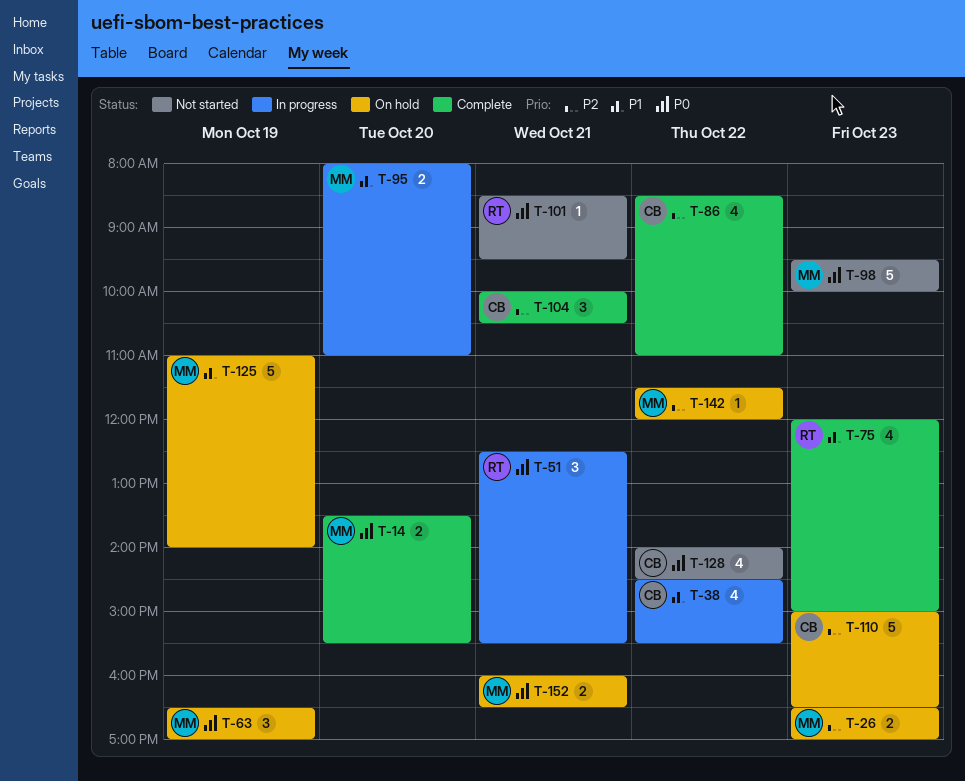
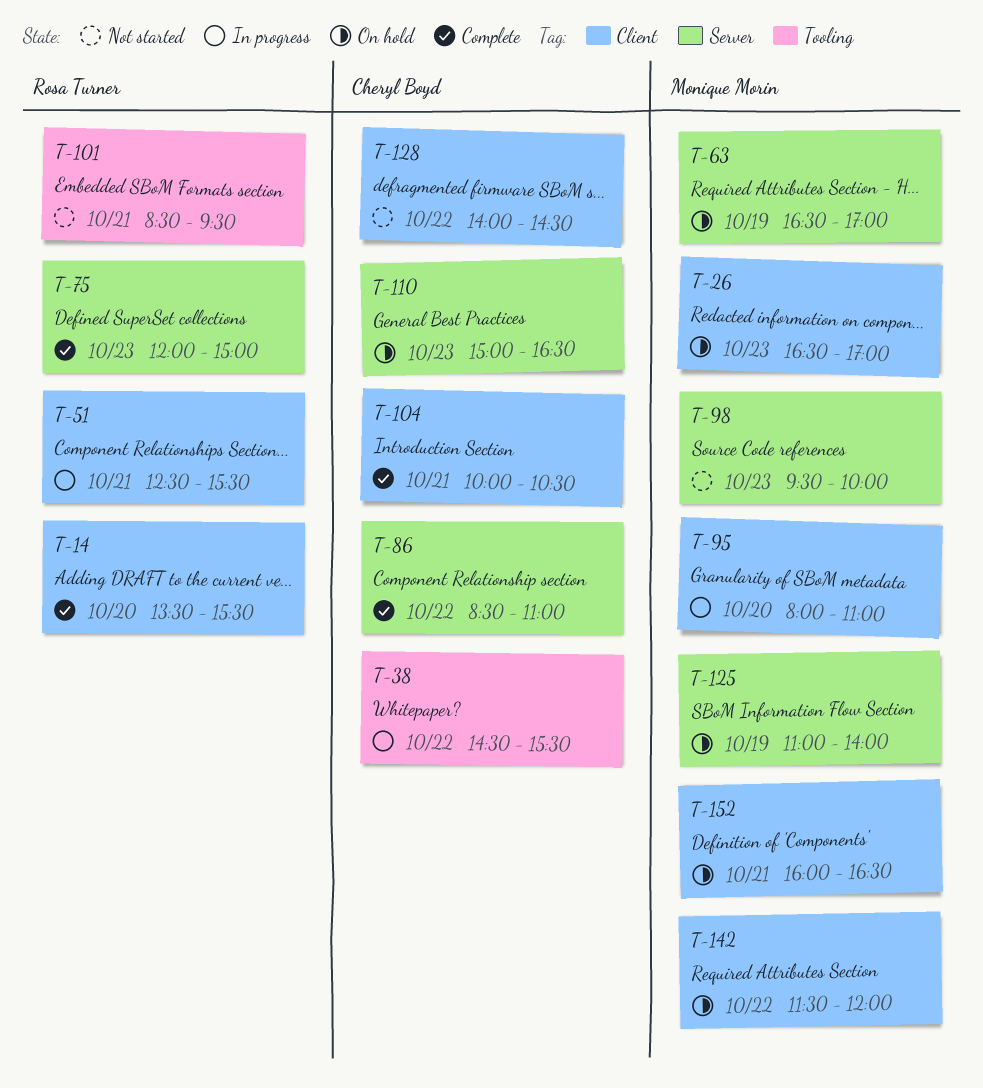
T-14, owner: Monique Morin -> Rosa Turner

